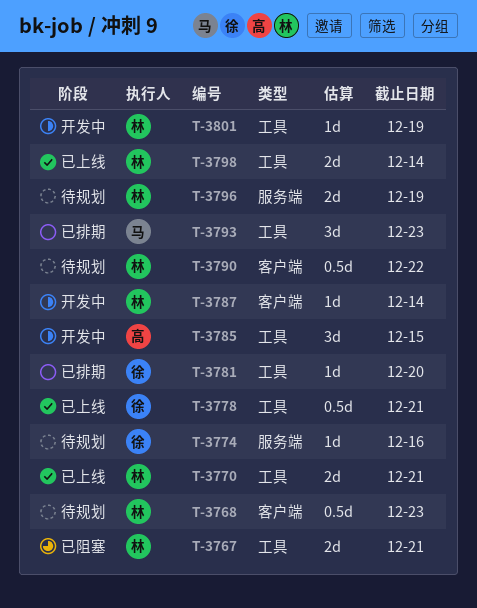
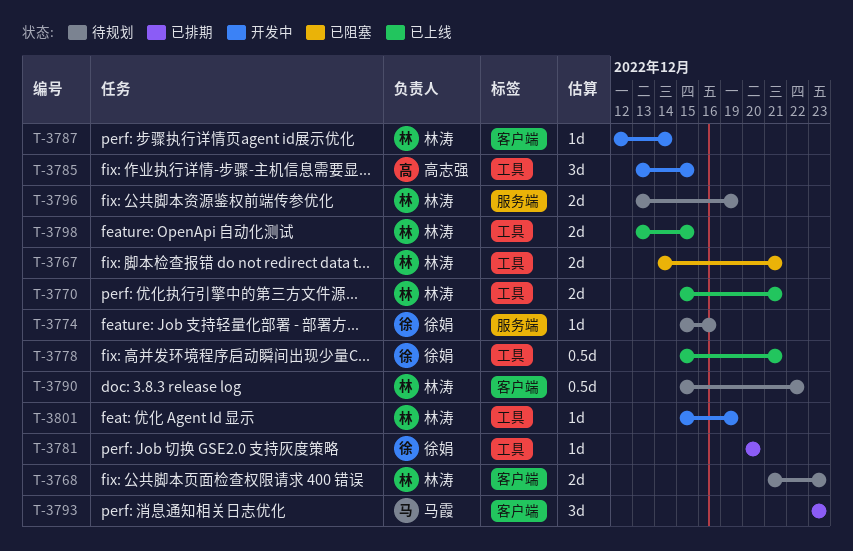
T-3768, estimate: 0.5d -> 2d
T-3793, label: 工具 -> 客户端
T-3798, due: Dec 14 -> Dec 15

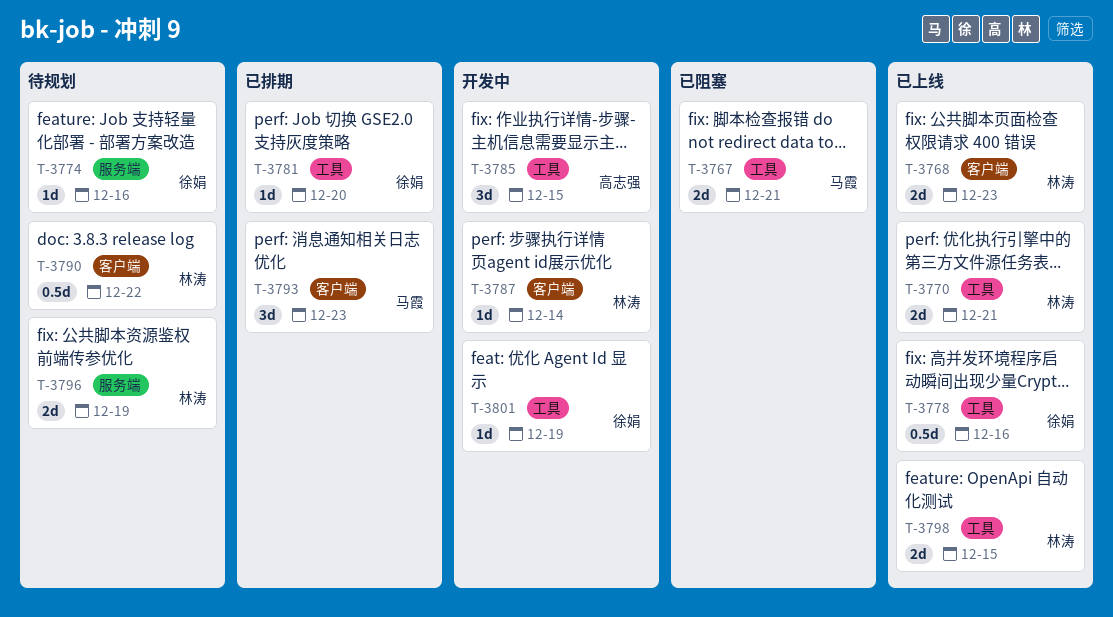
T-3767, owner: 林涛 -> 马霞
T-3768, status: 待规划 -> 已上线
T-3778, due: Dec 21 -> Dec 16
T-3801, owner: 林涛 -> 徐娟

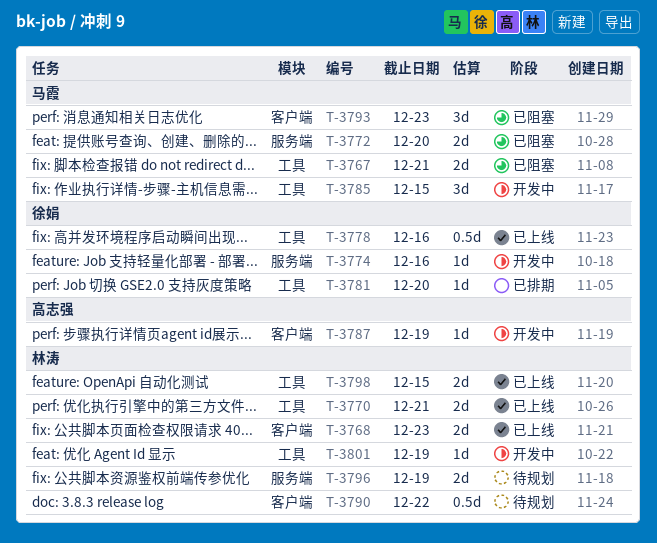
T-3772: none -> present
T-3774, status: 待规划 -> 开发中
T-3785, owner: 高志强 -> 马霞
T-3787, owner: 林涛 -> 高志强
T-3787, due: Dec 14 -> Dec 19
T-3793, status: 已排期 -> 已阻塞
T-3801, owner: 徐娟 -> 林涛

